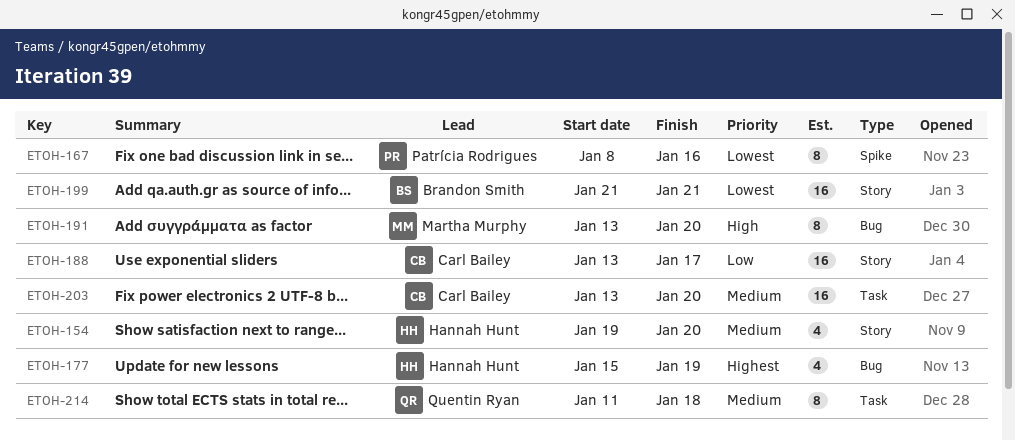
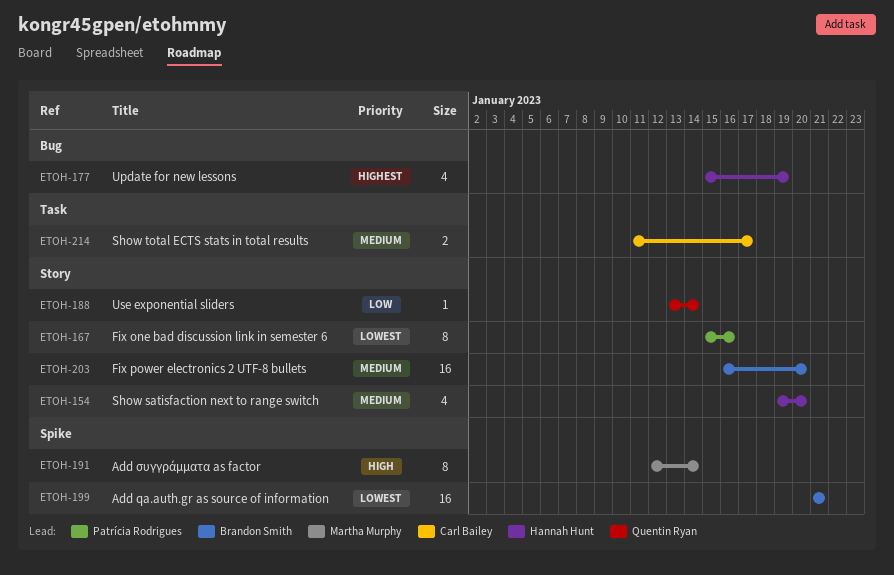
ETOH-167, label: Spike -> Story
ETOH-167, start: Jan 8 -> Jan 15
ETOH-188, owner: Carl Bailey -> Quentin Ryan
ETOH-188, estimate: 16 -> 1
ETOH-188, due: Jan 17 -> Jan 14
ETOH-191, label: Bug -> Spike
ETOH-191, start: Jan 13 -> Jan 12
ETOH-191, due: Jan 20 -> Jan 14
ETOH-199, label: Story -> Spike
ETOH-203, owner: Carl Bailey -> Brandon Smith
ETOH-203, label: Task -> Story
ETOH-203, start: Jan 13 -> Jan 16
ETOH-214, owner: Quentin Ryan -> Carl Bailey
ETOH-214, estimate: 8 -> 2
ETOH-214, due: Jan 18 -> Jan 17

